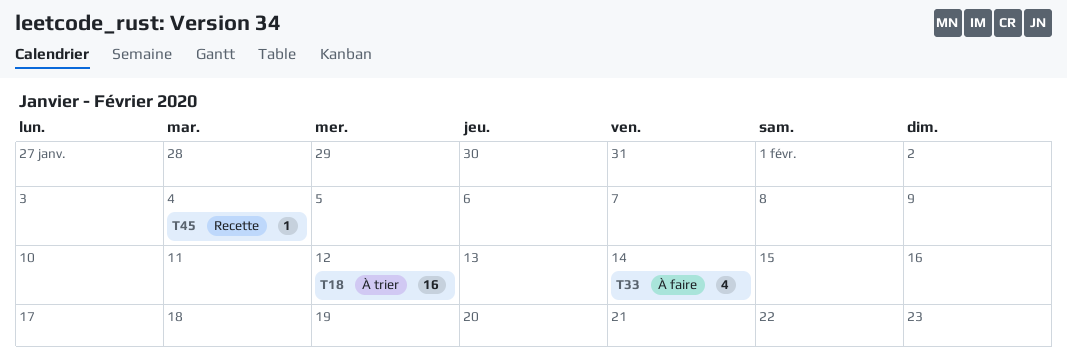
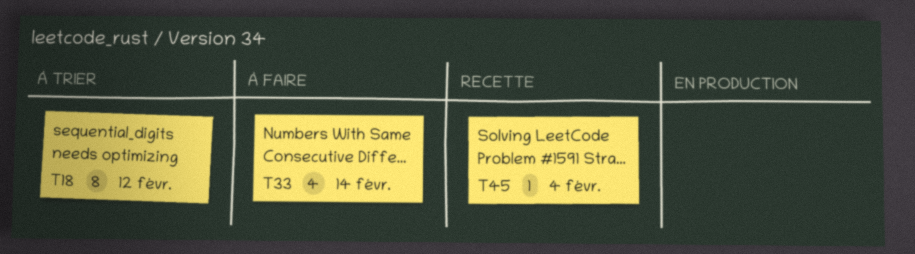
T18, estimate: 16 -> 8

